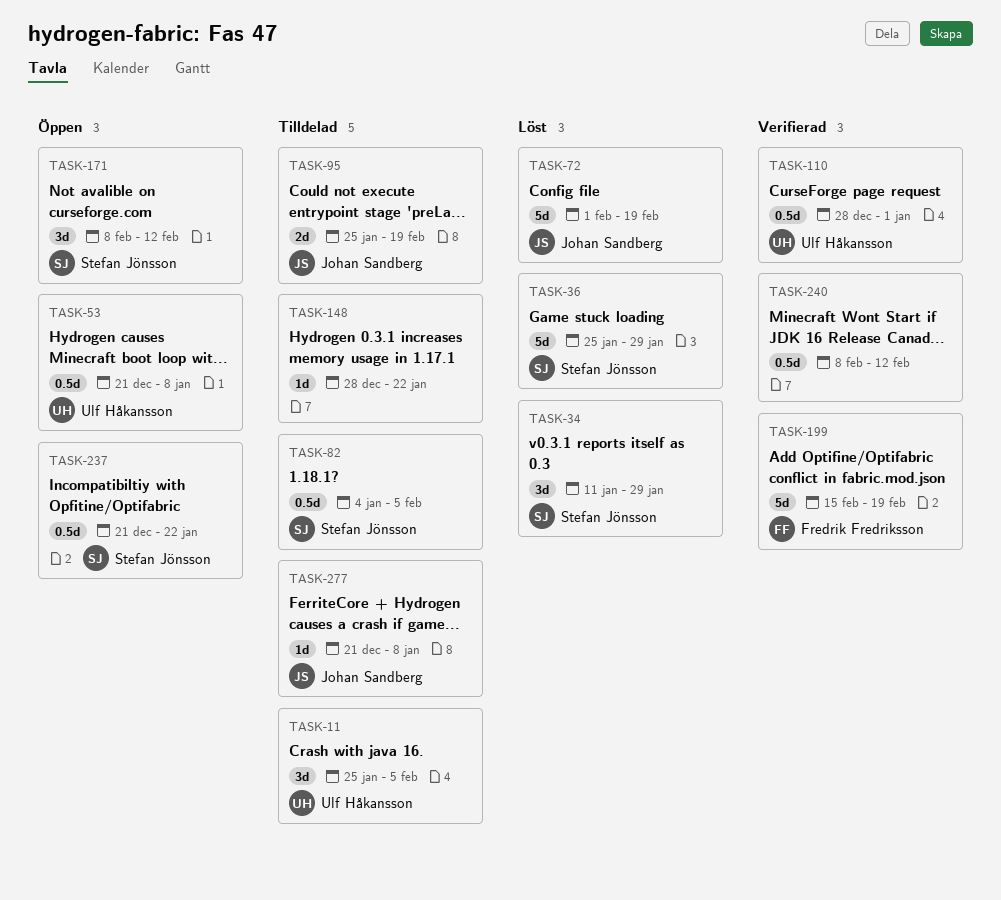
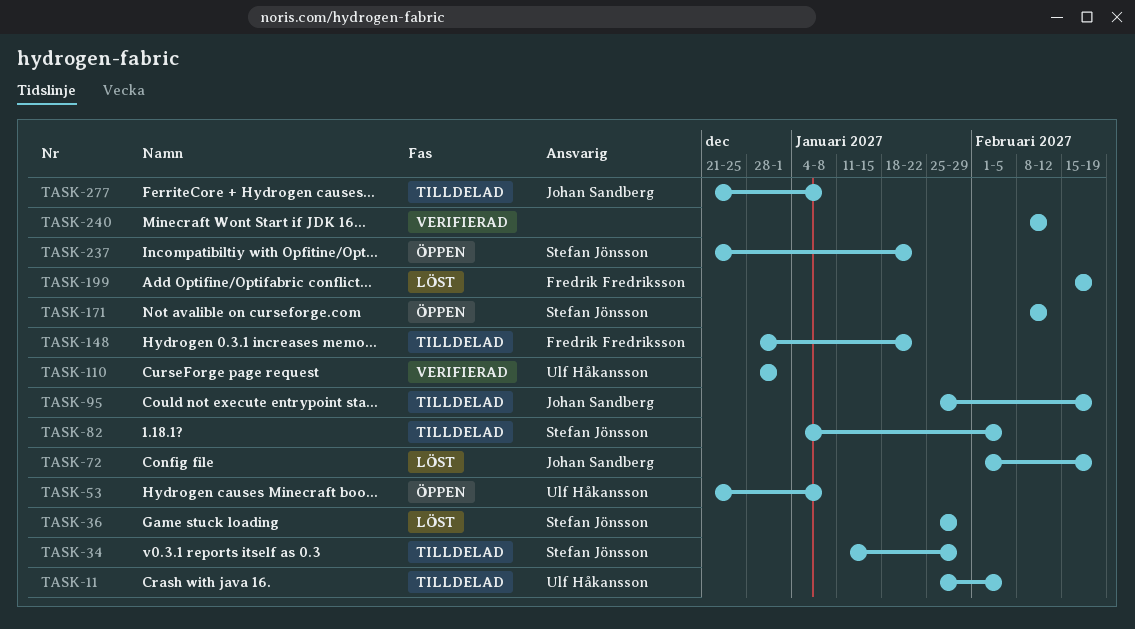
TASK-34, status: Löst -> Tilldelad
TASK-148, owner: none -> Fredrik Fredriksson
TASK-199, status: Verifierad -> Löst

